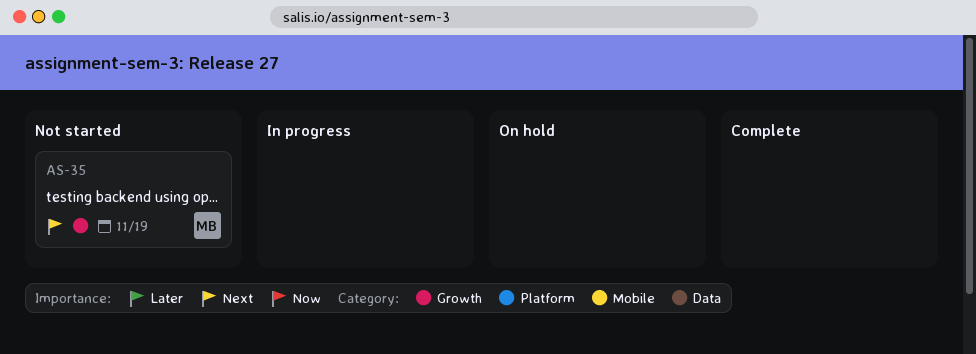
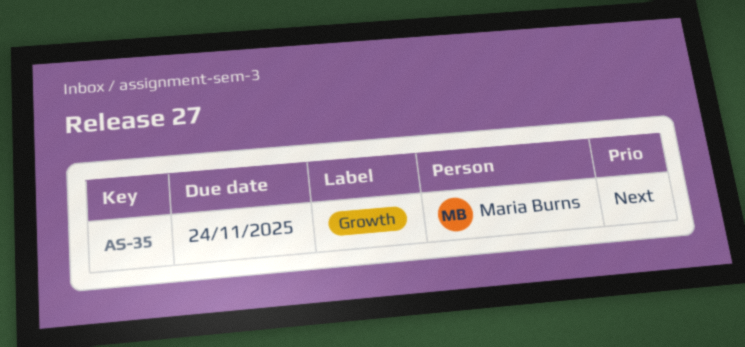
AS-35, due: Nov 19 -> Nov 24

